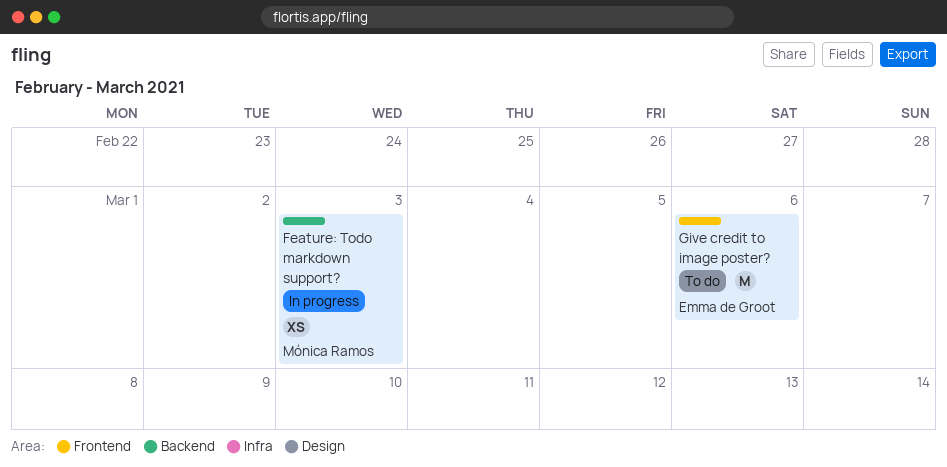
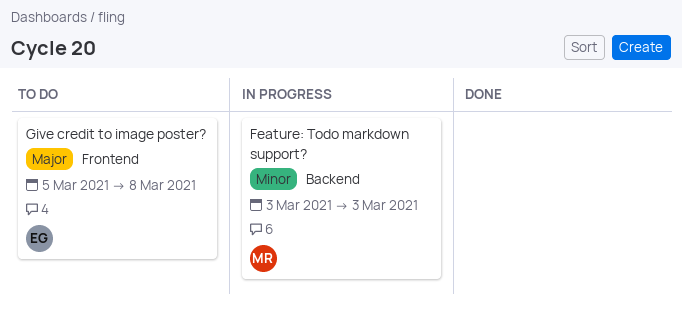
Give credit to image poster?, due: Mar 6 -> Mar 8

